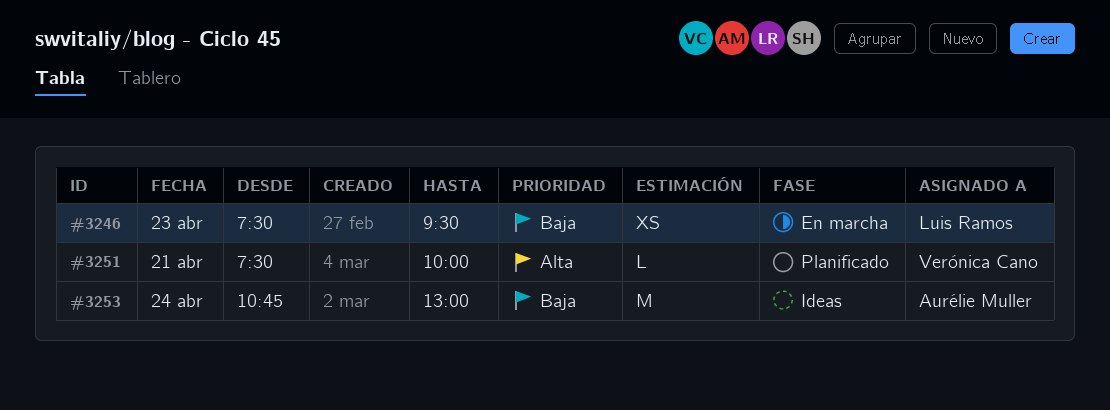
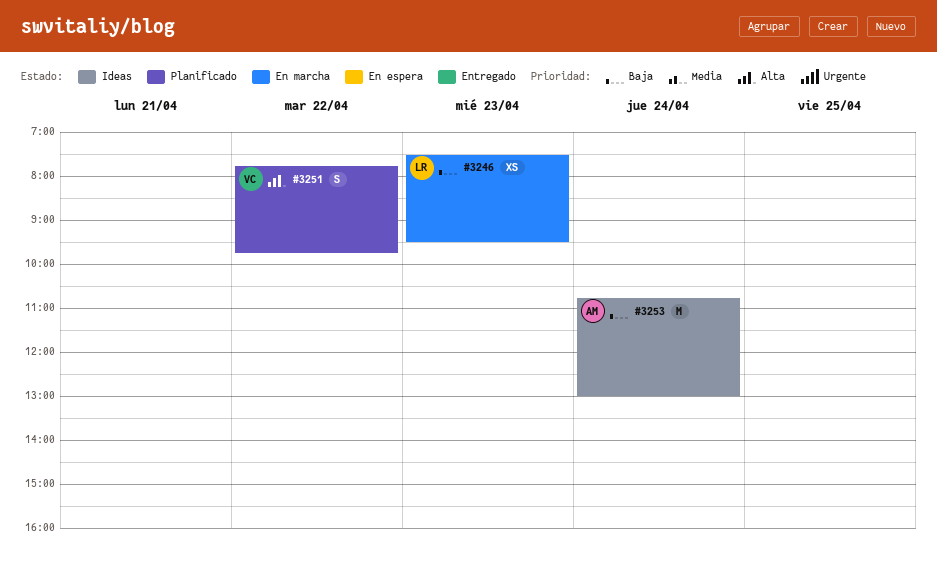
#3251, estimate: L -> S
#3251, day: Apr 21 -> Apr 22
#3251, begins: 07:30 -> 07:45
#3251, ends: 10:00 -> 09:45

